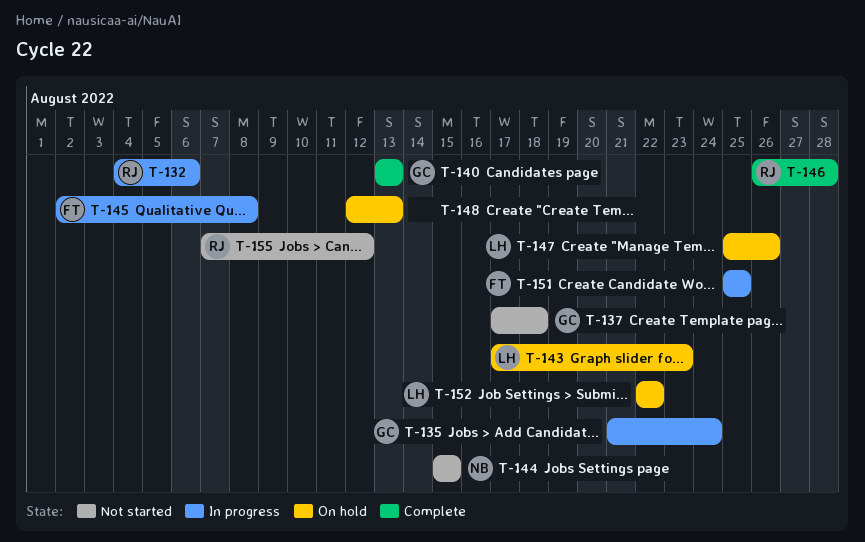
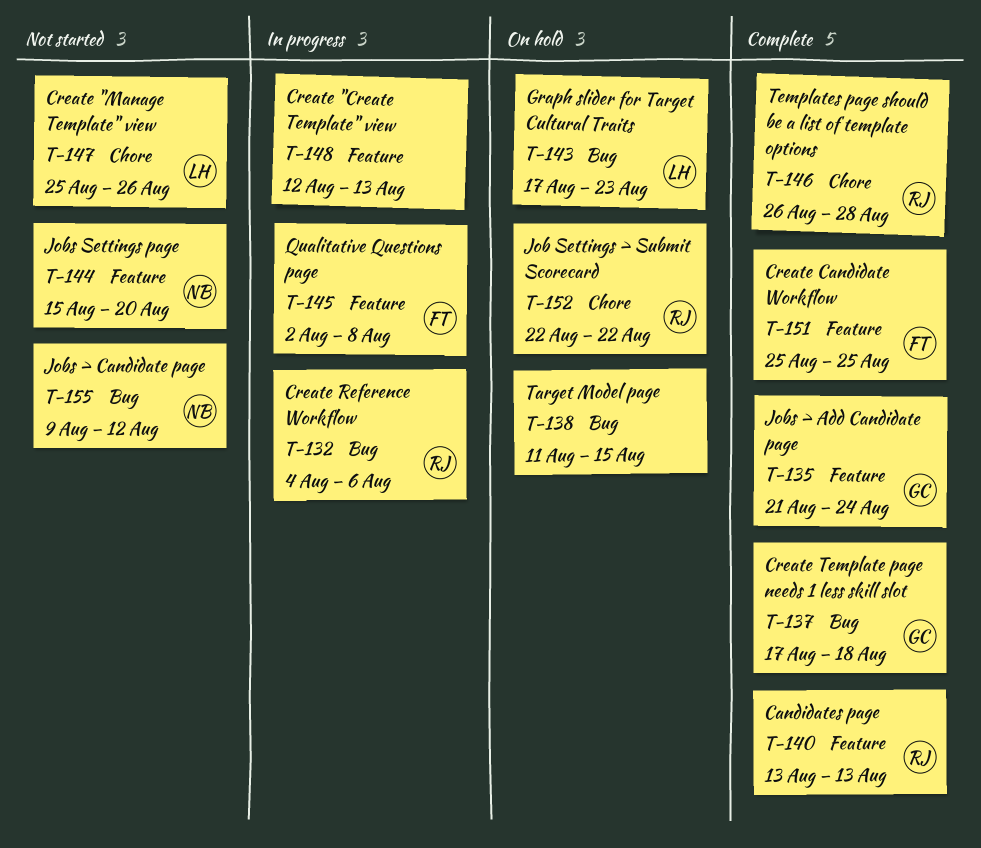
T-135, status: In progress -> Complete
T-137, status: Not started -> Complete
T-138: none -> present
T-140, owner: GC -> RJ
T-144, due: Aug 15 -> Aug 20
T-147, status: On hold -> Not started
T-148, status: On hold -> In progress
T-151, status: In progress -> Complete
T-152, owner: LH -> RJ
T-155, owner: RJ -> NB
T-155, start: Aug 7 -> Aug 9

